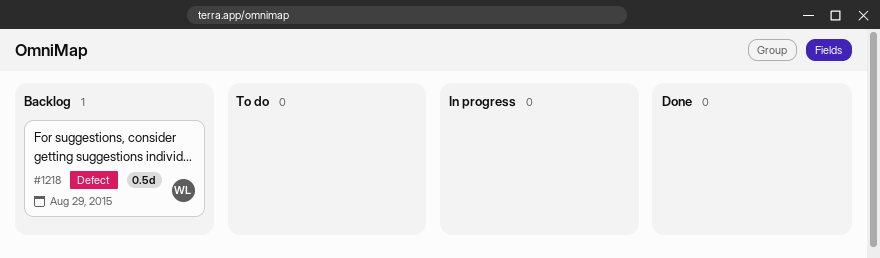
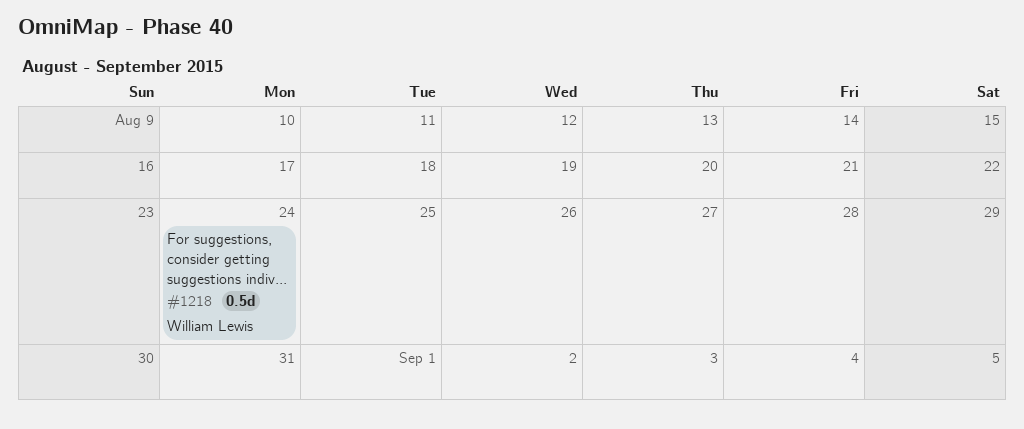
#1218, due: Aug 29 -> Aug 24

